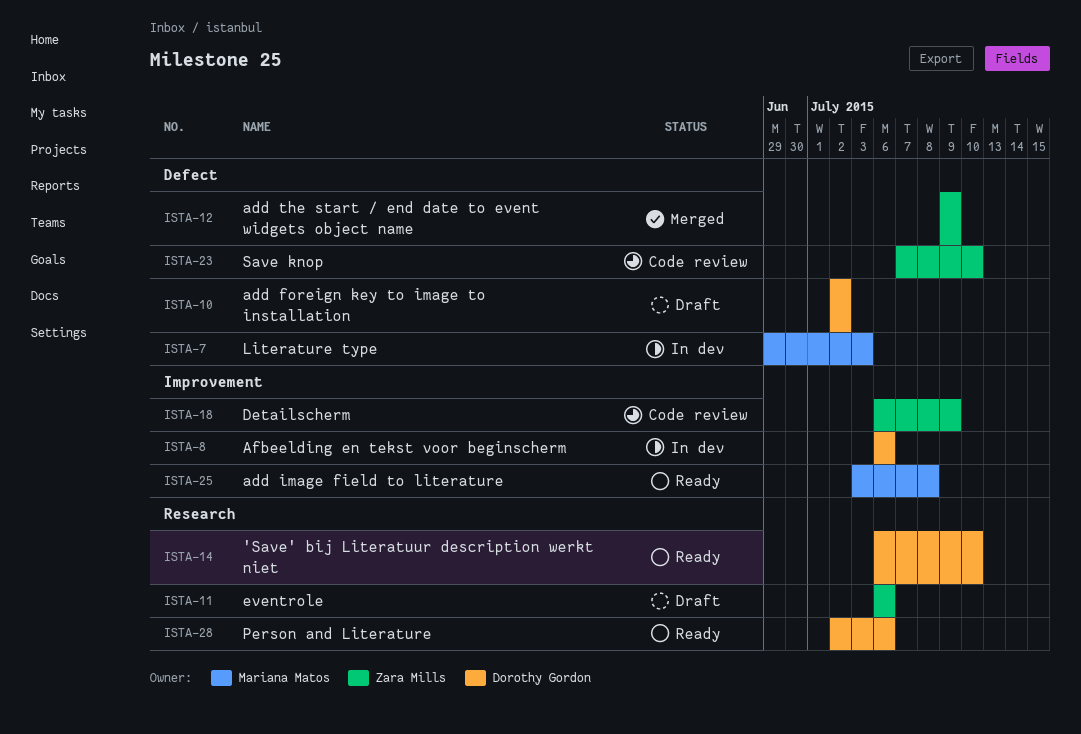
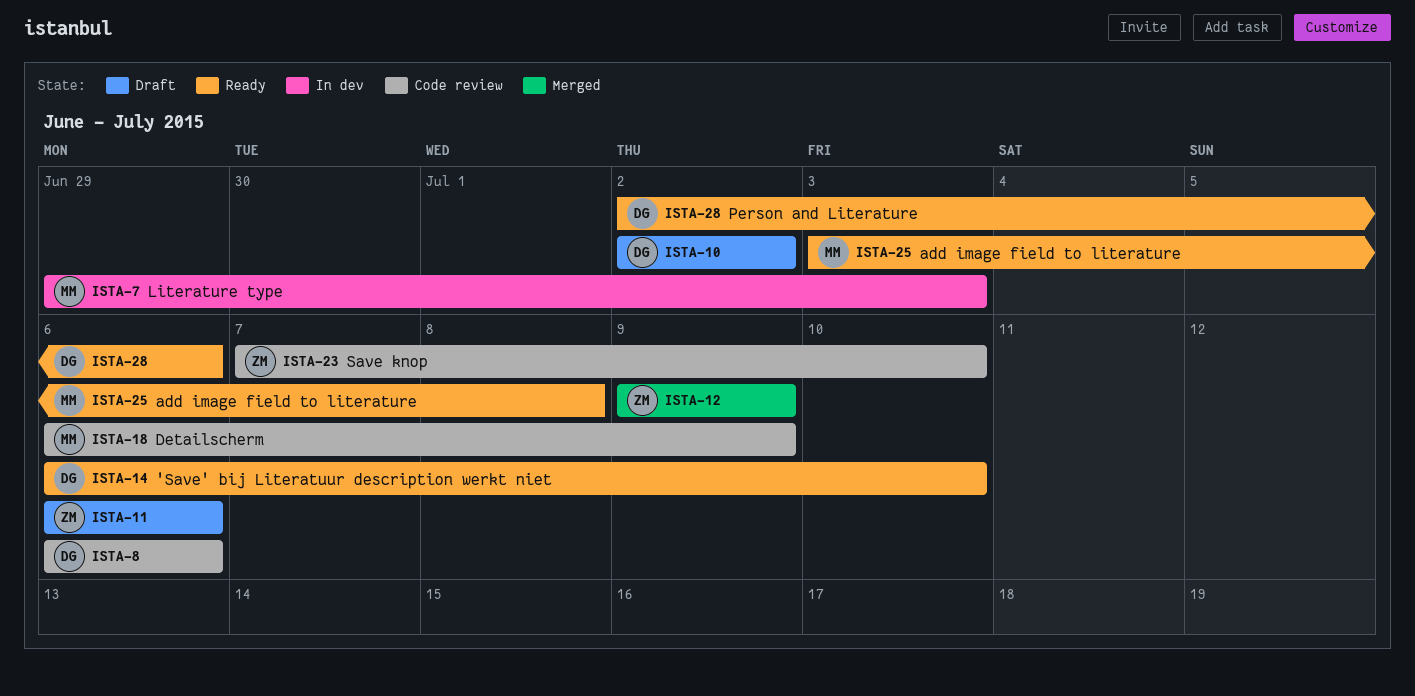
ISTA-8, status: In dev -> Code review
ISTA-18, owner: Zara Mills -> Mariana Matos

